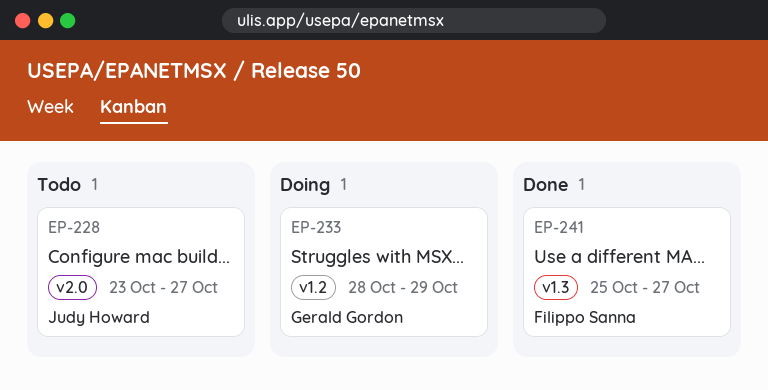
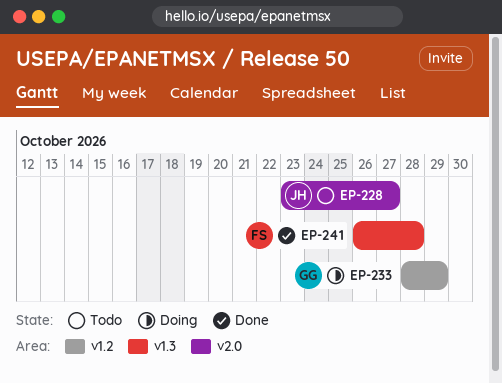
EP-241, start: Oct 25 -> Oct 26
EP-241, due: Oct 27 -> Oct 28

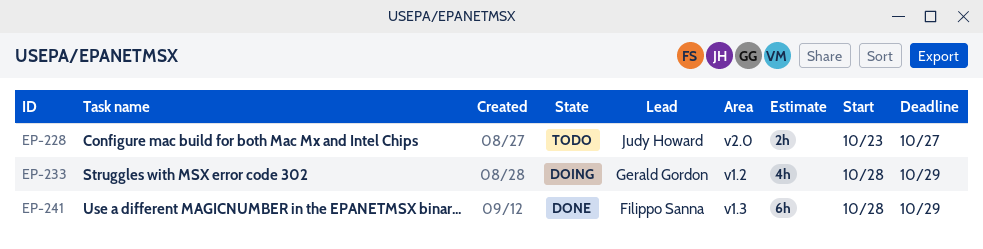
EP-241, start: Oct 26 -> Oct 28
EP-241, due: Oct 28 -> Oct 29

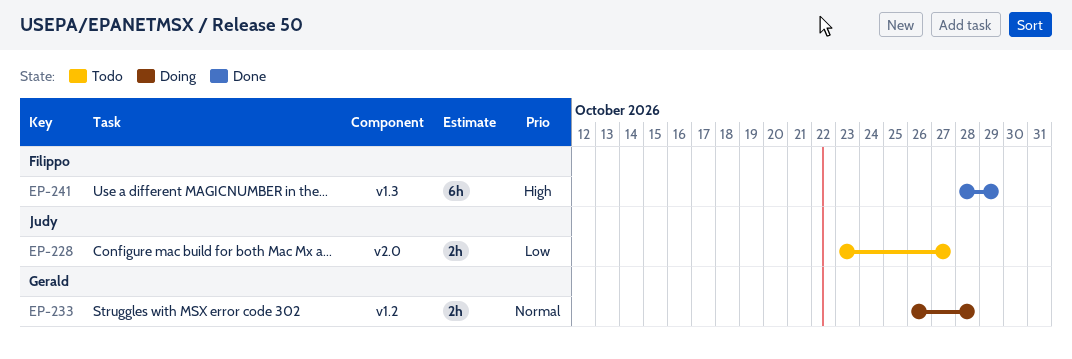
EP-233, estimate: 4h -> 2h
EP-233, start: Oct 28 -> Oct 26
EP-233, due: Oct 29 -> Oct 28

